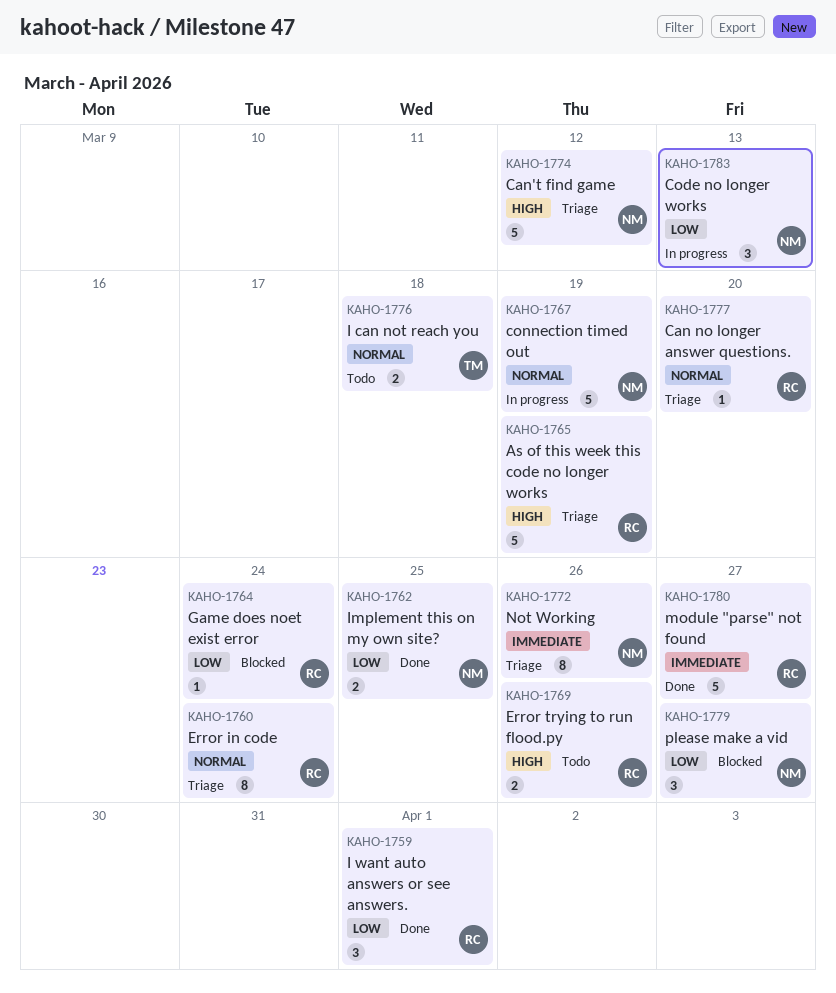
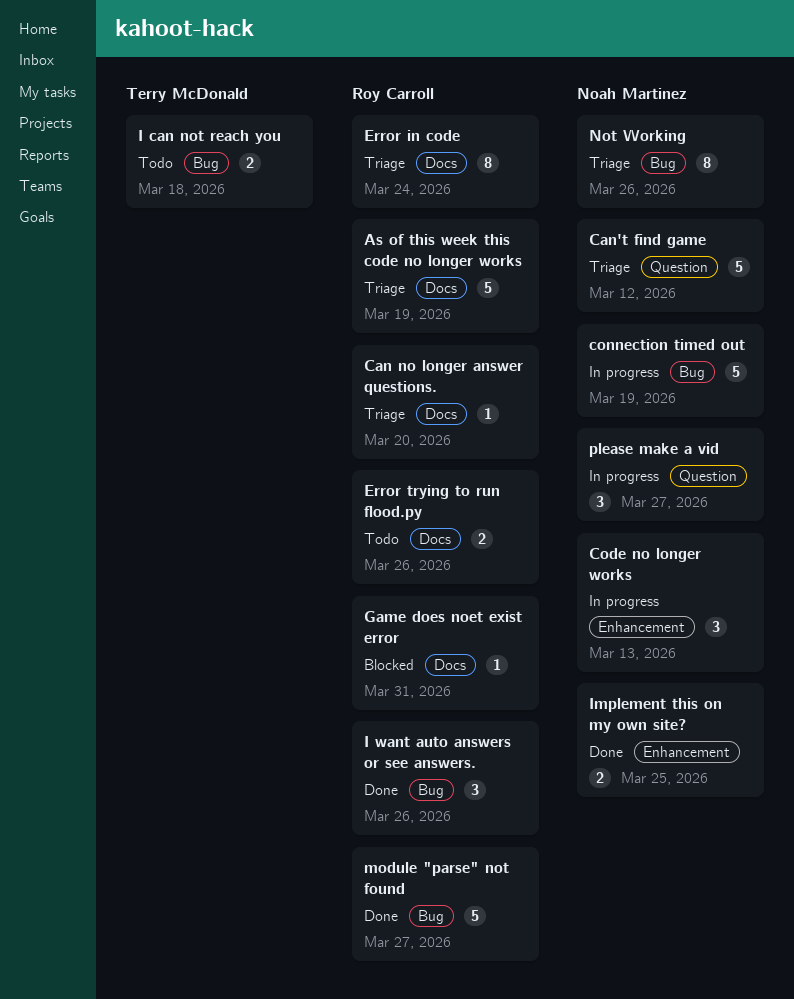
Game does noet exist error, due: Mar 24 -> Mar 31
I want auto answers or see answers., due: Apr 1 -> Mar 26
please make a vid, status: Blocked -> In progress

